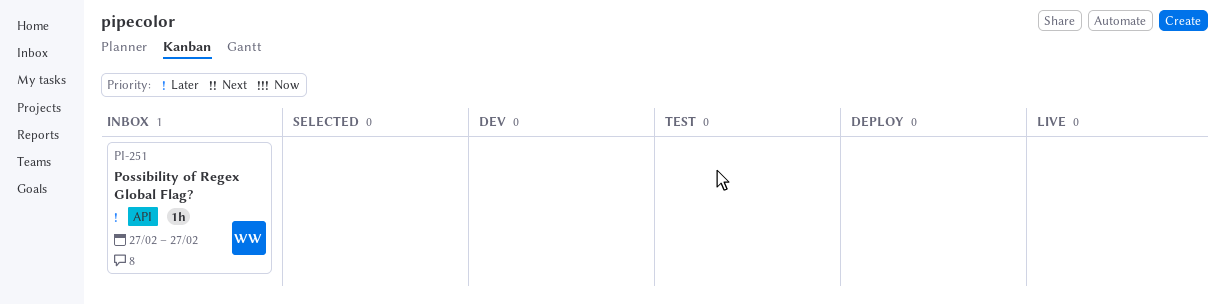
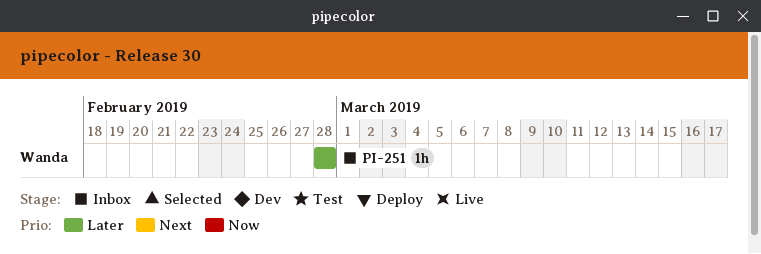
PI-251, start: Feb 27 -> Feb 28
PI-251, due: Feb 27 -> Feb 28

